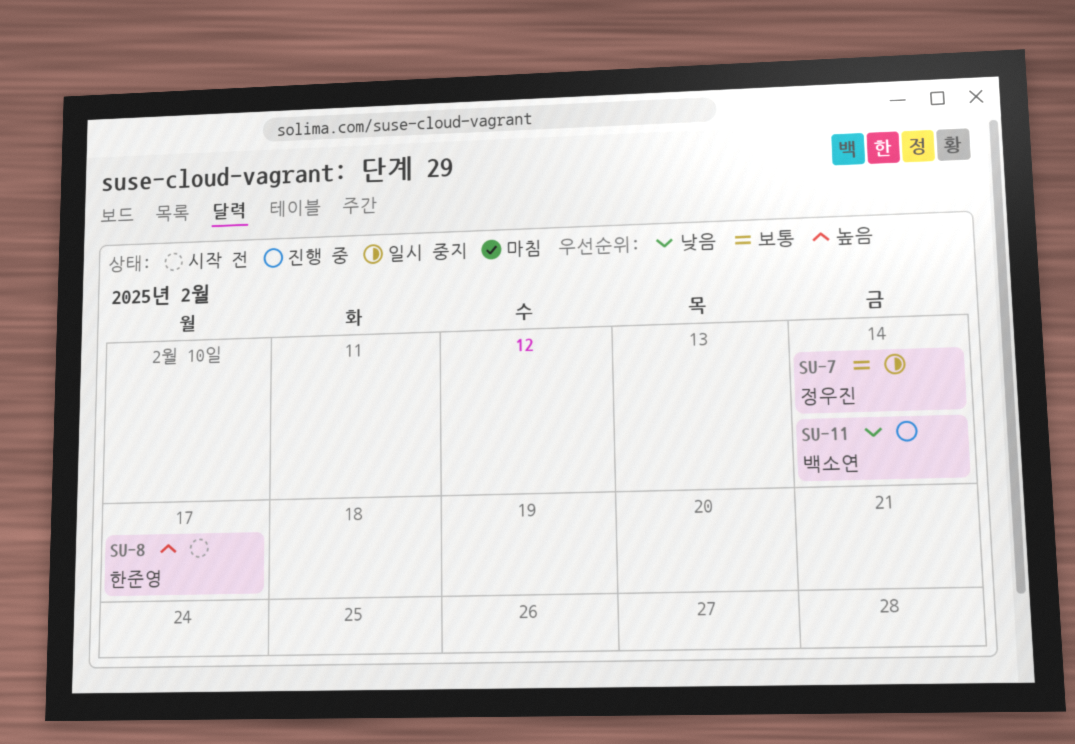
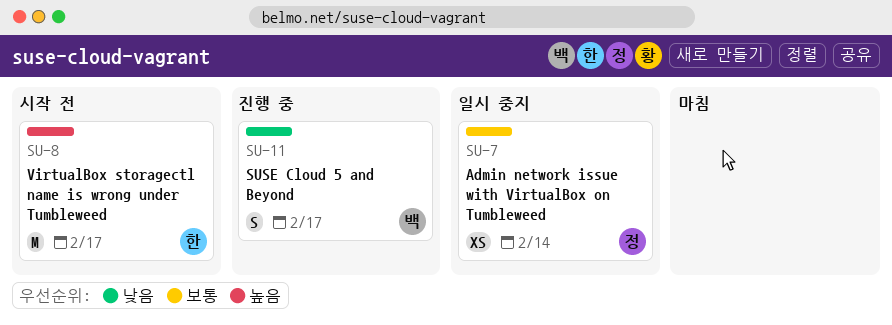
SU-11, due: Feb 14 -> Feb 17

